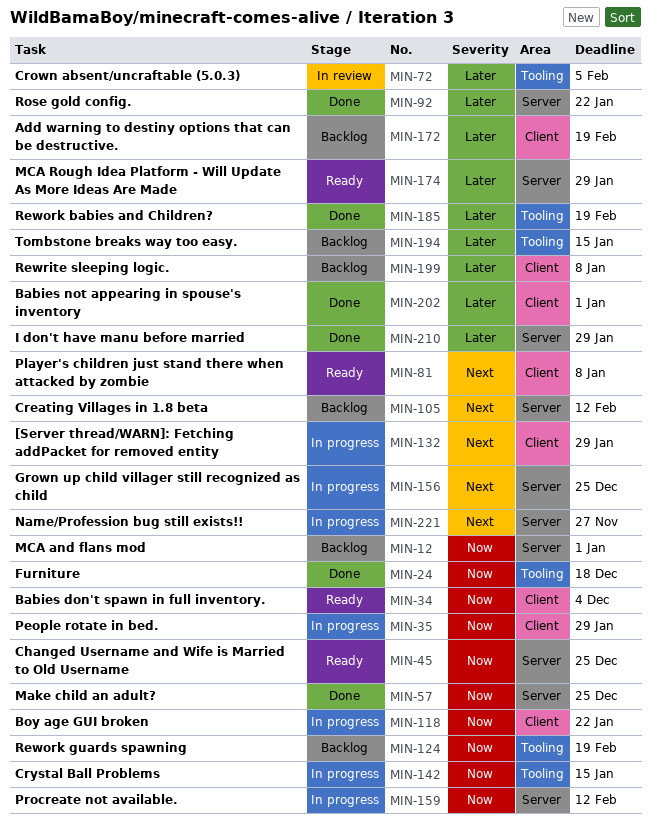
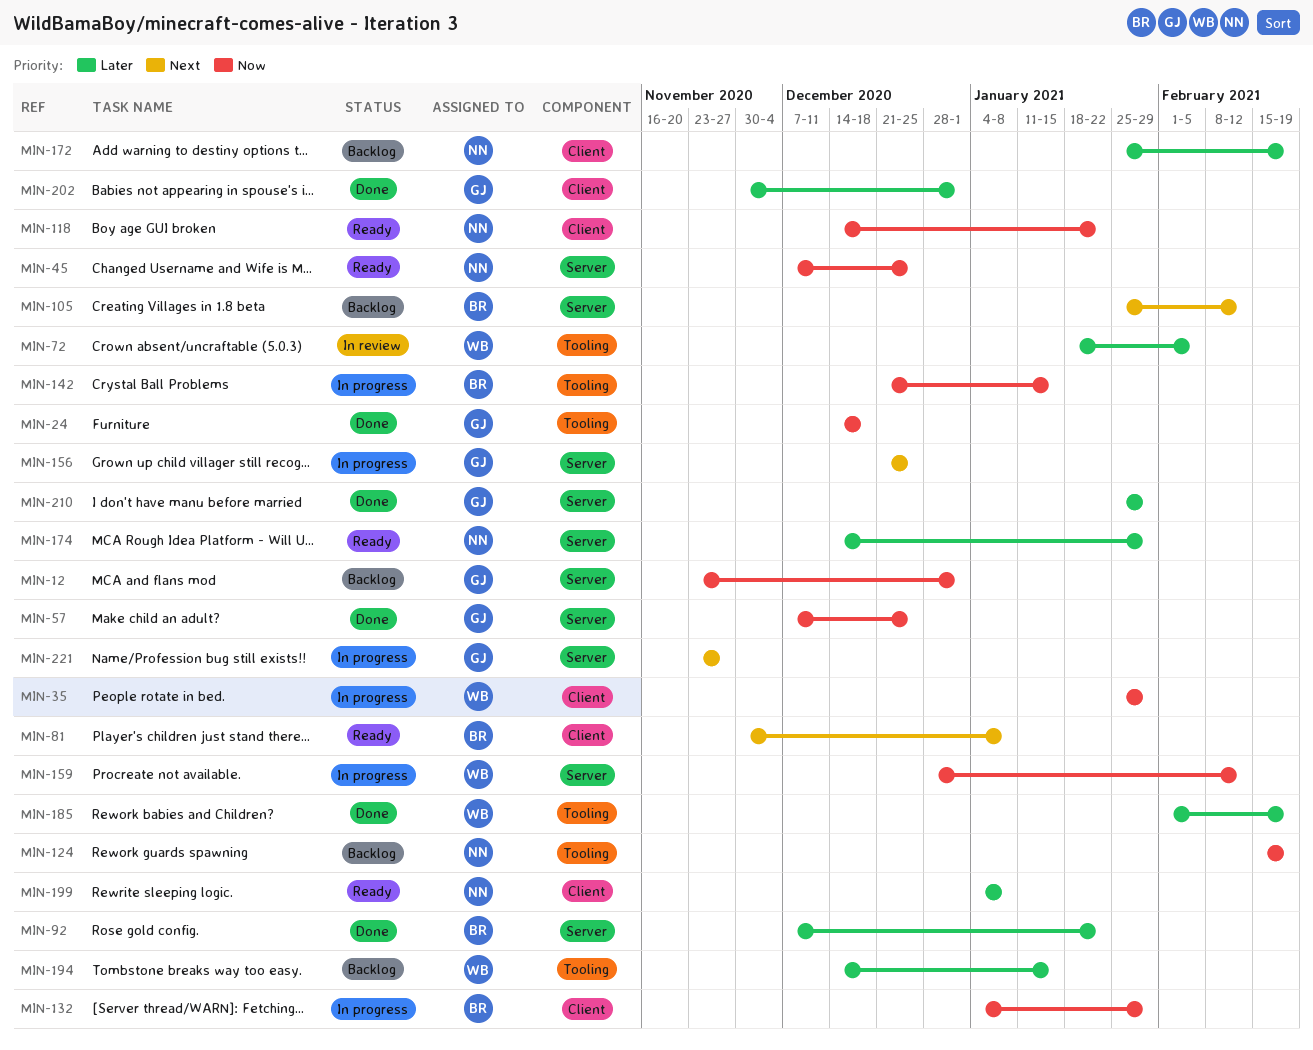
MIN-34: present -> none
MIN-118, status: In progress -> Ready
MIN-132, priority: Next -> Now
MIN-199, status: Backlog -> Ready

